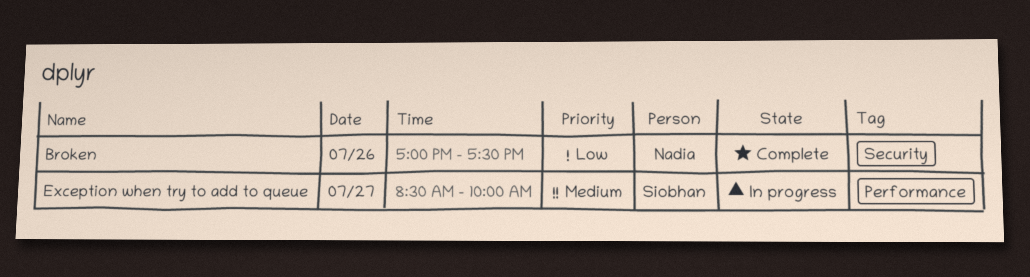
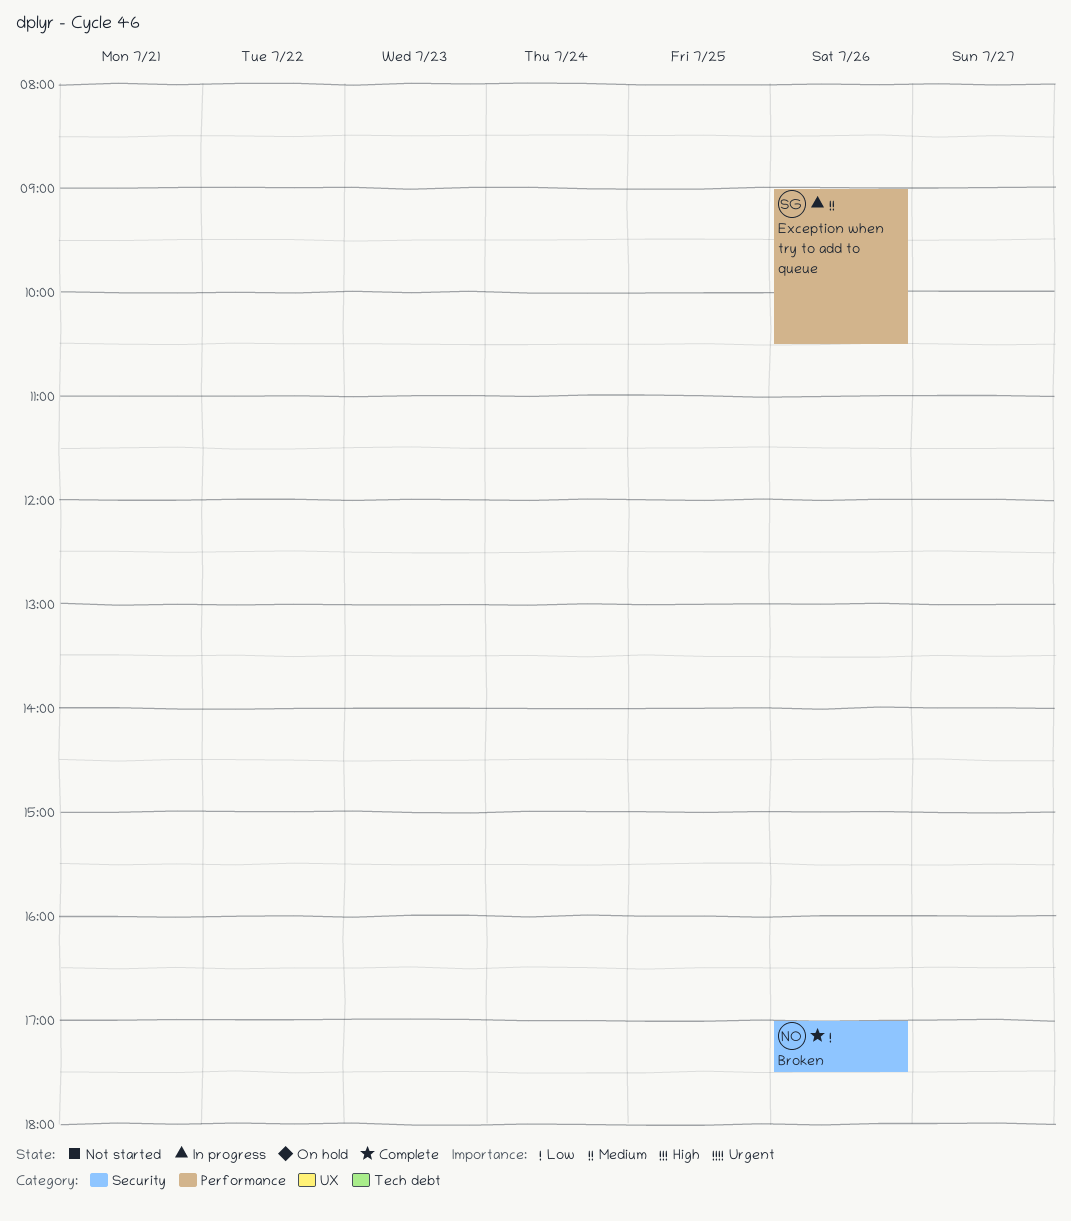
Exception when try to add to queue, day: Jul 27 -> Jul 26
Exception when try to add to queue, begins: 08:30 -> 09:00
Exception when try to add to queue, ends: 10:00 -> 10:30

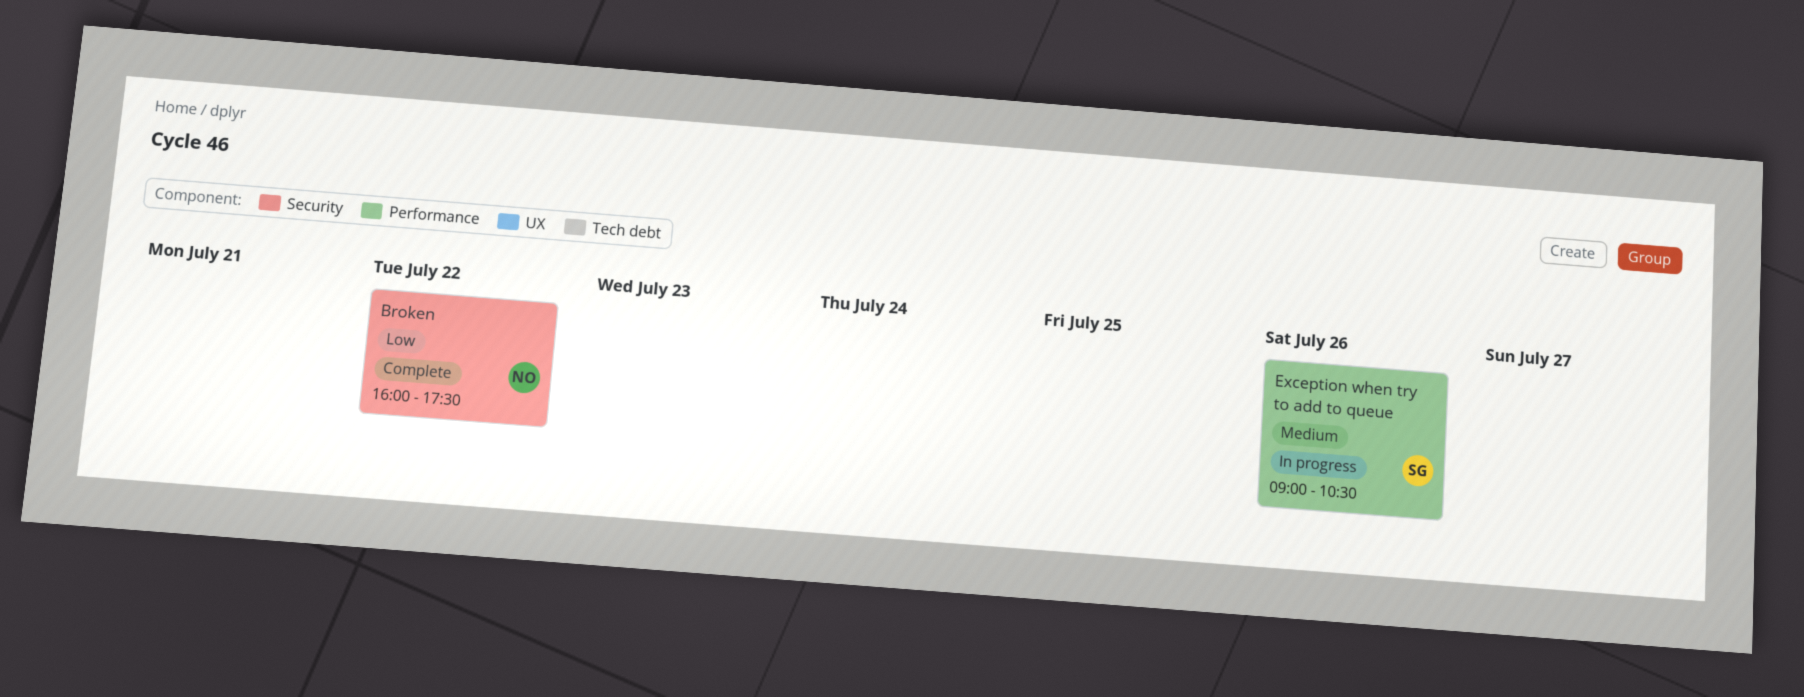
Broken, day: Jul 26 -> Jul 22
Broken, begins: 17:00 -> 16:00

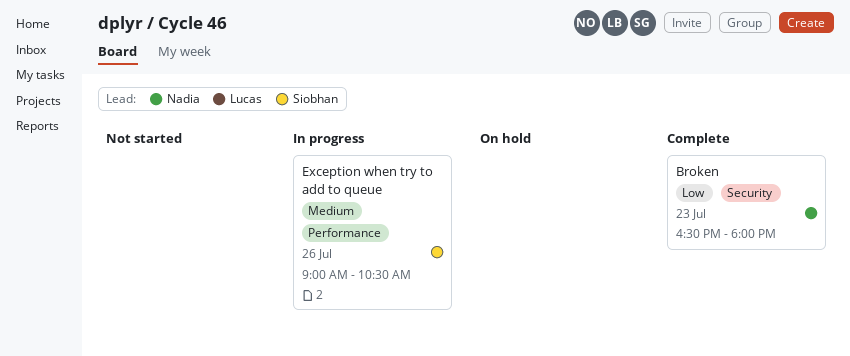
Broken, day: Jul 22 -> Jul 23
Broken, begins: 16:00 -> 16:30
Broken, ends: 17:30 -> 18:00

